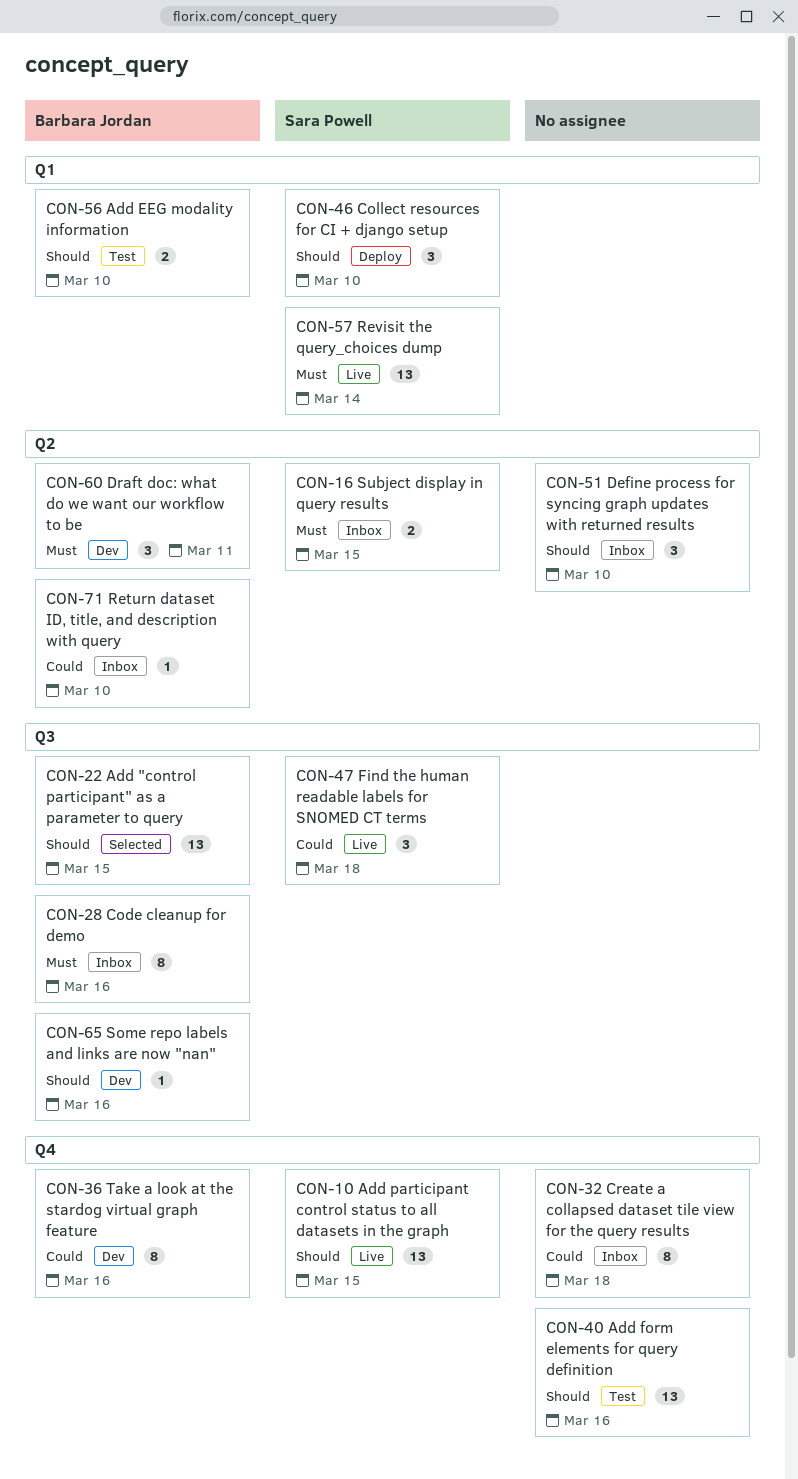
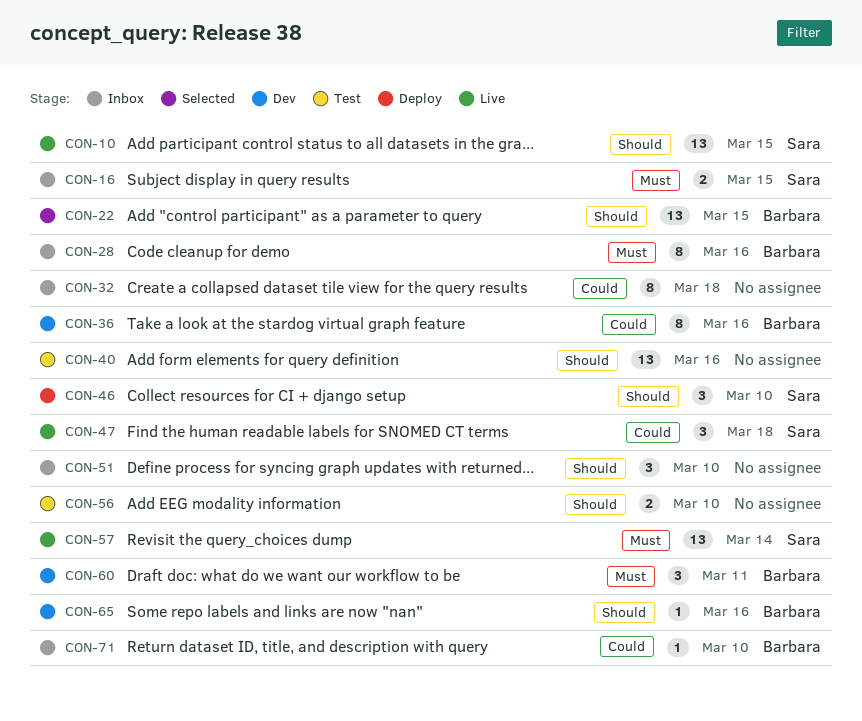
CON-56, owner: Barbara Jordan -> none

